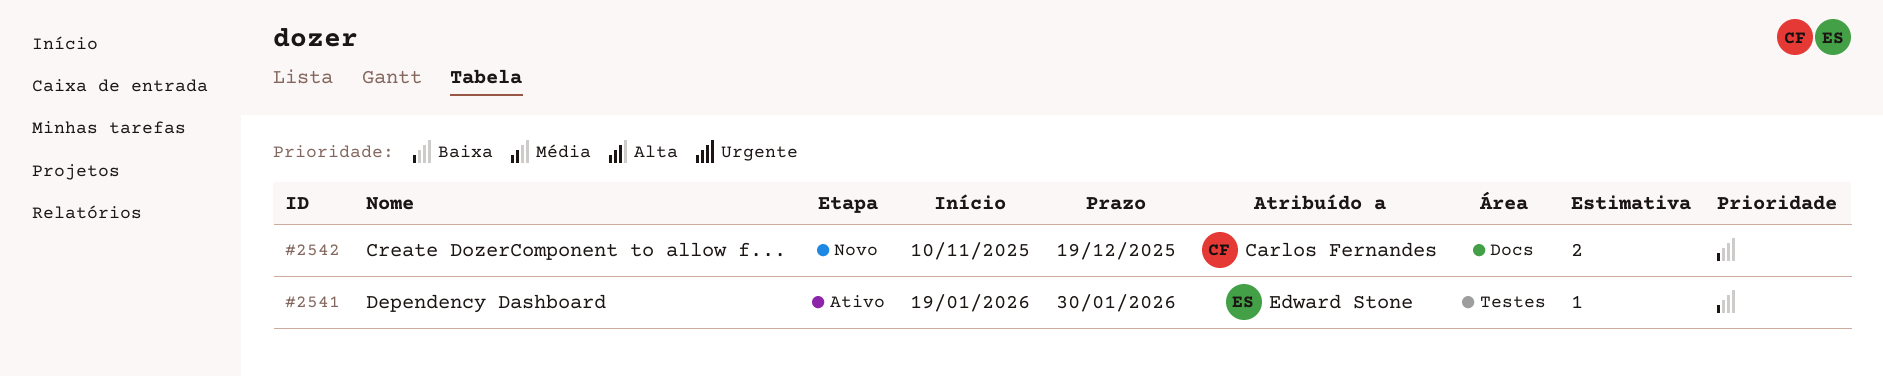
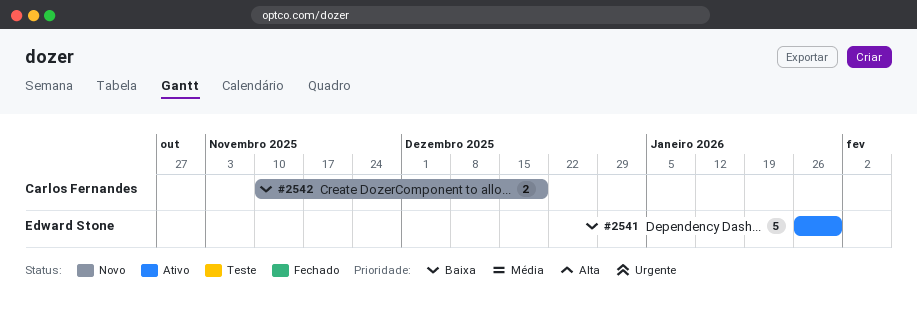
#2541, estimate: 1 -> 5
#2541, start: Jan 19 -> Jan 26

